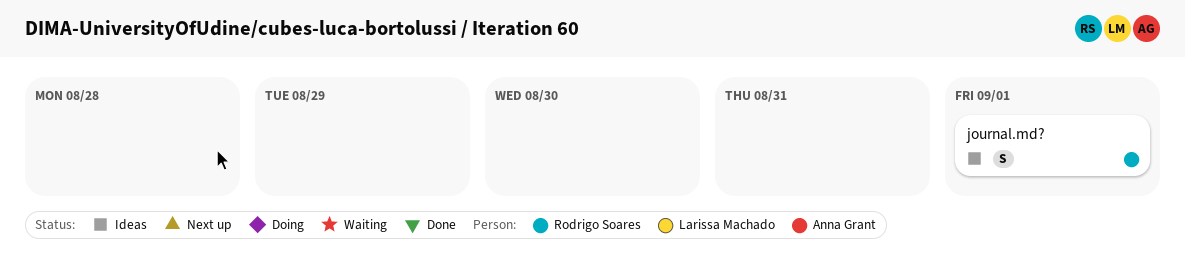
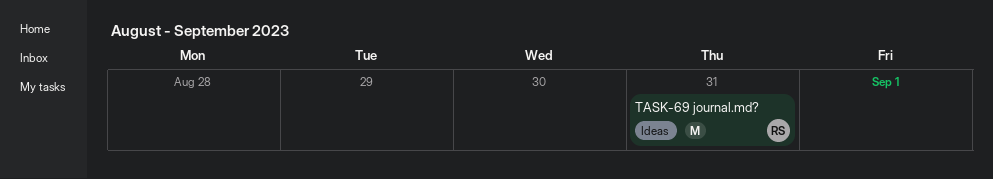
journal.md?, estimate: S -> M
journal.md?, due: Sep 1 -> Aug 31

